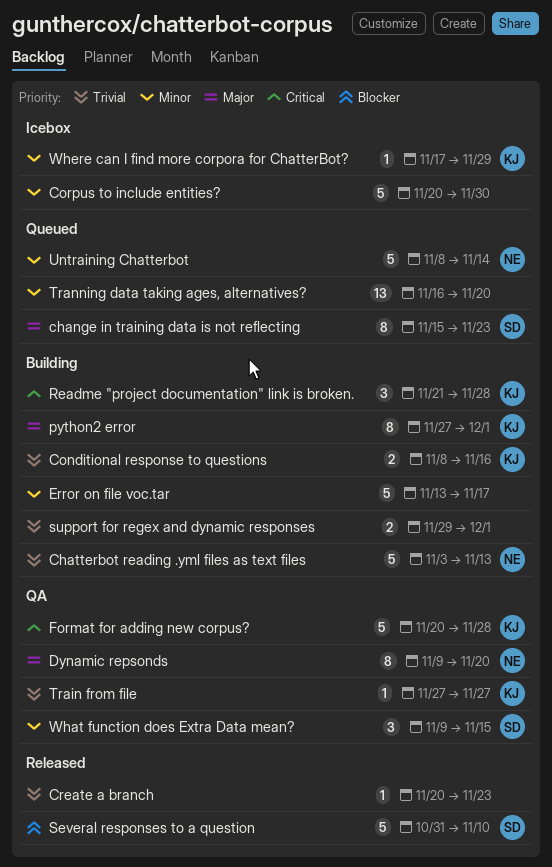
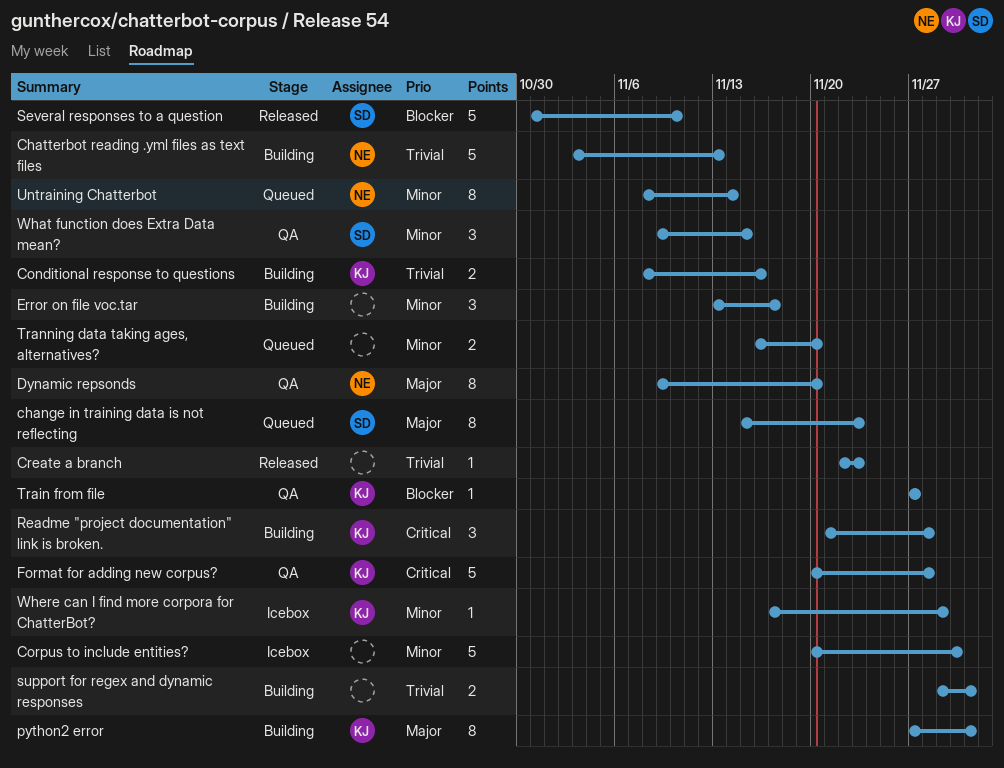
Create a branch, start: Nov 20 -> Nov 22
Error on file voc.tar, estimate: 5 -> 3
Train from file, priority: Trivial -> Blocker
Tranning data taking ages, alternatives?, estimate: 13 -> 2
Untraining Chatterbot, estimate: 5 -> 8

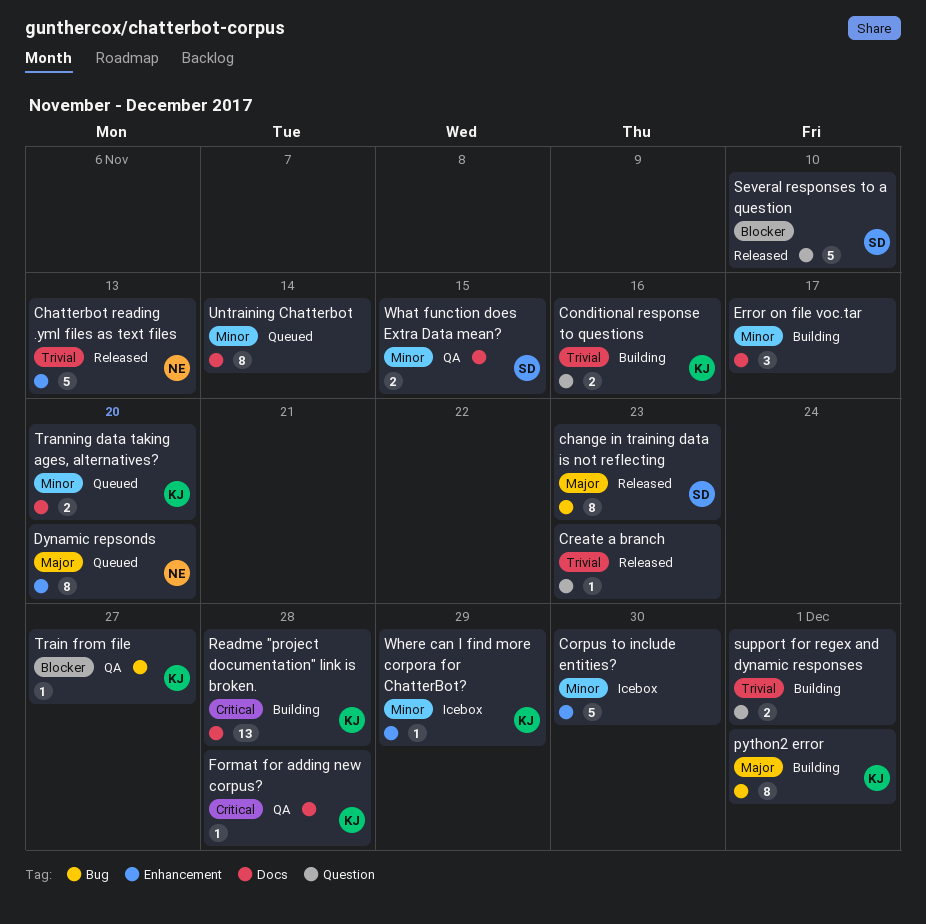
change in training data is not reflecting, status: Queued -> Released
Chatterbot reading .yml files as text files, status: Building -> Released
Dynamic repsonds, status: QA -> Queued
Format for adding new corpus?, estimate: 5 -> 1
Readme "project documentation" link is broken., estimate: 3 -> 13
Tranning data taking ages, alternatives?, owner: none -> KJ
Untraining Chatterbot, owner: NE -> none
What function does Extra Data mean?, estimate: 3 -> 2

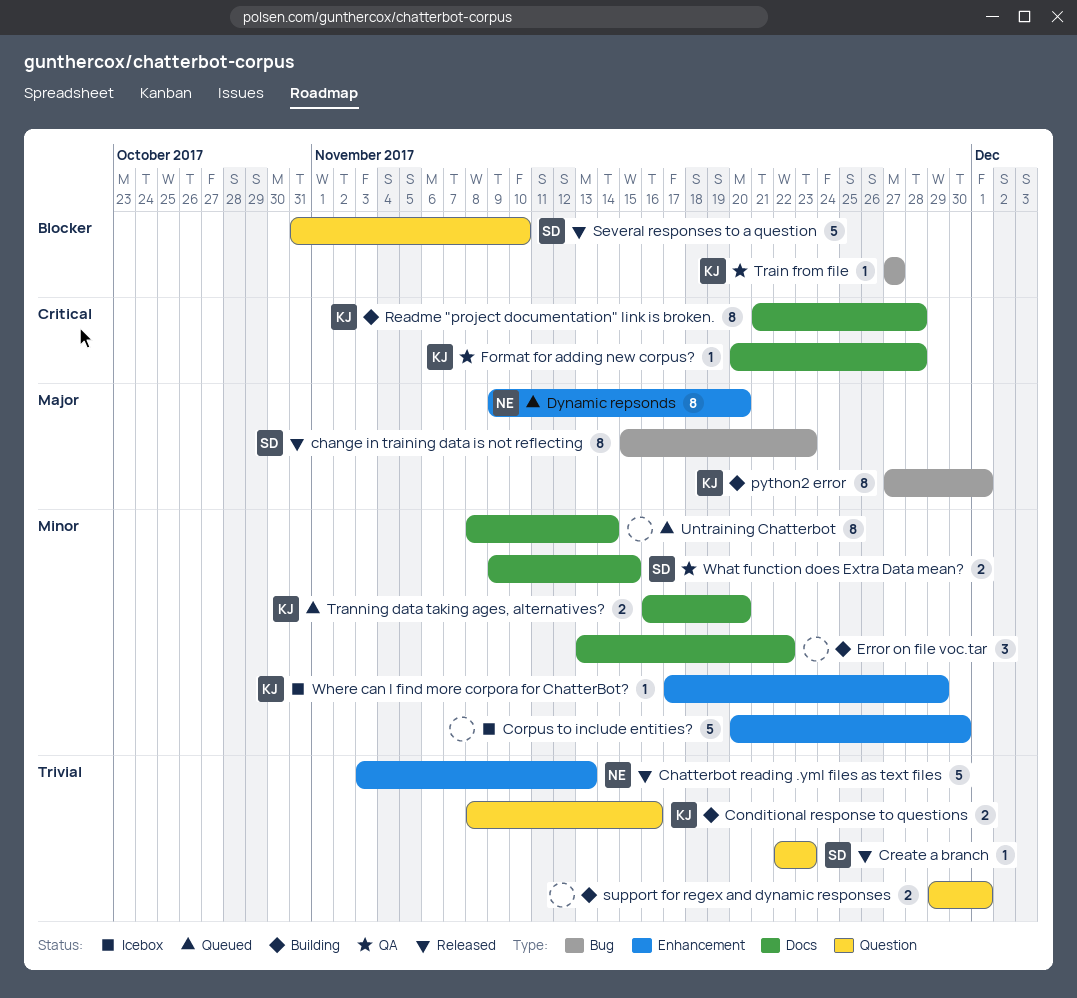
Create a branch, owner: none -> SD
Error on file voc.tar, due: Nov 17 -> Nov 22
Readme "project documentation" link is broken., estimate: 13 -> 8

